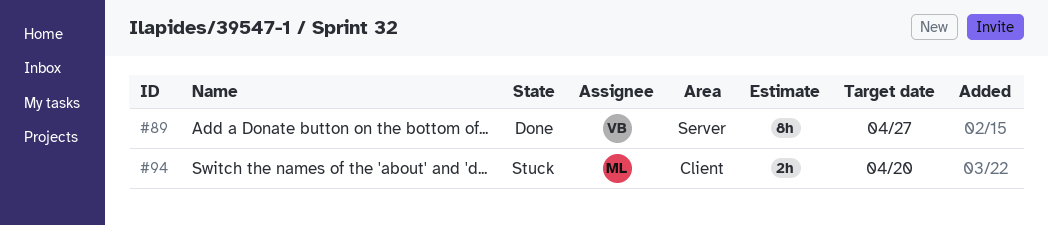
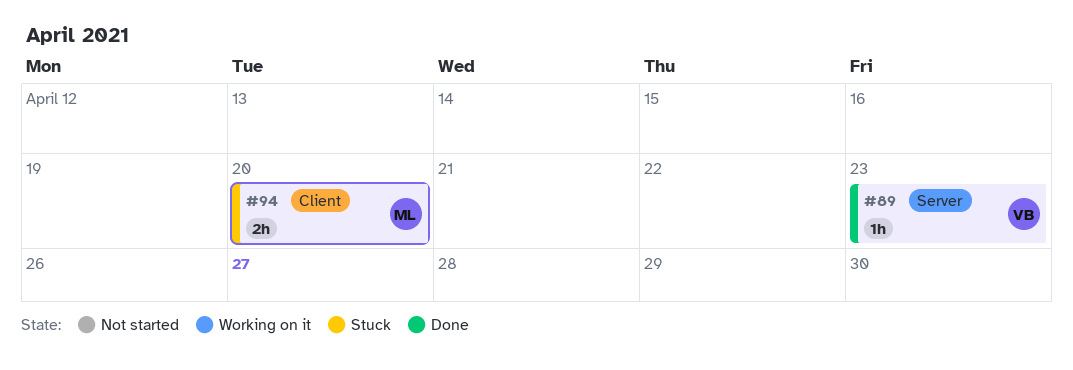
#89, estimate: 8h -> 1h
#89, due: Apr 27 -> Apr 23

